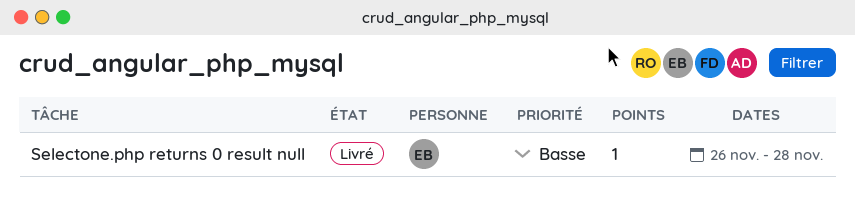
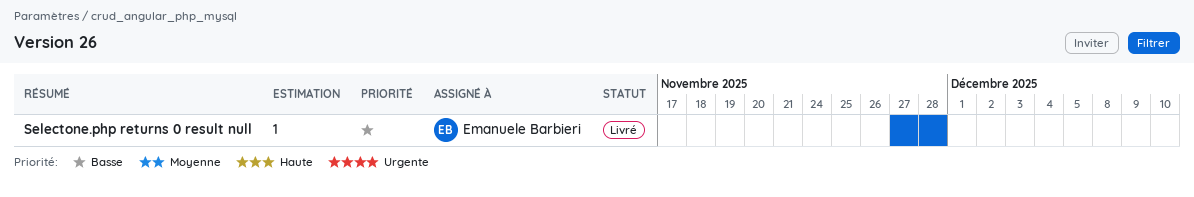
Selectone.php returns 0 result null, start: Nov 26 -> Nov 27

